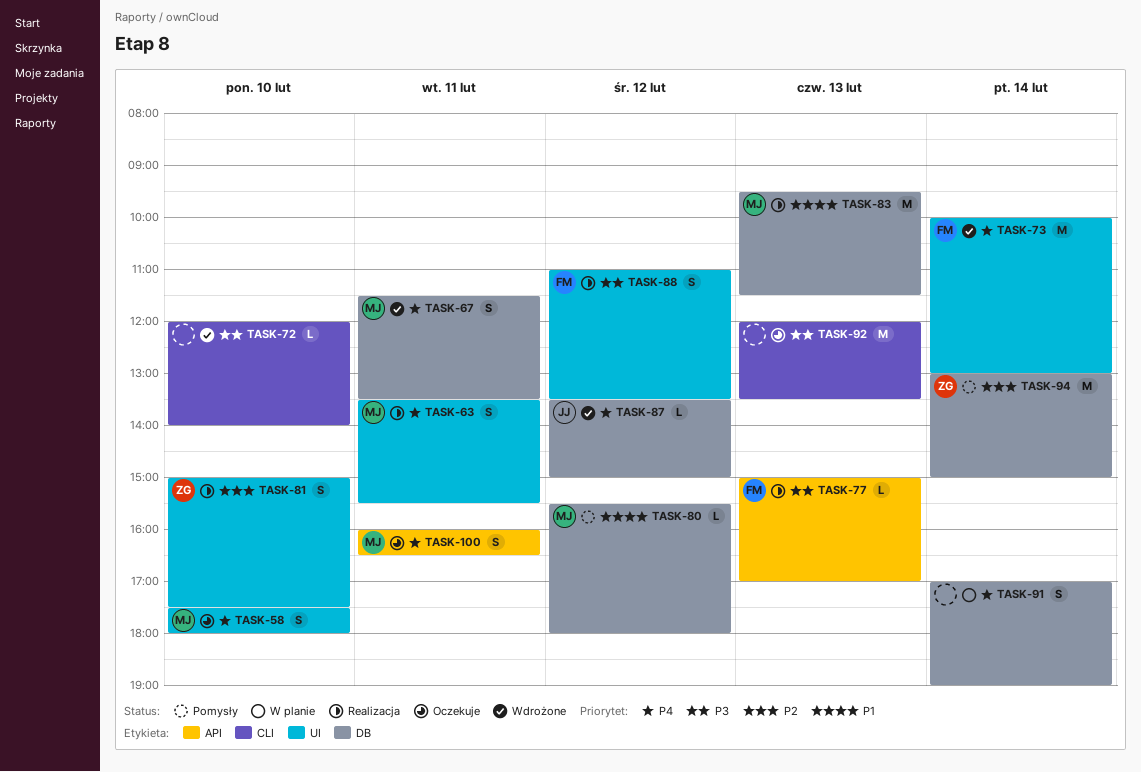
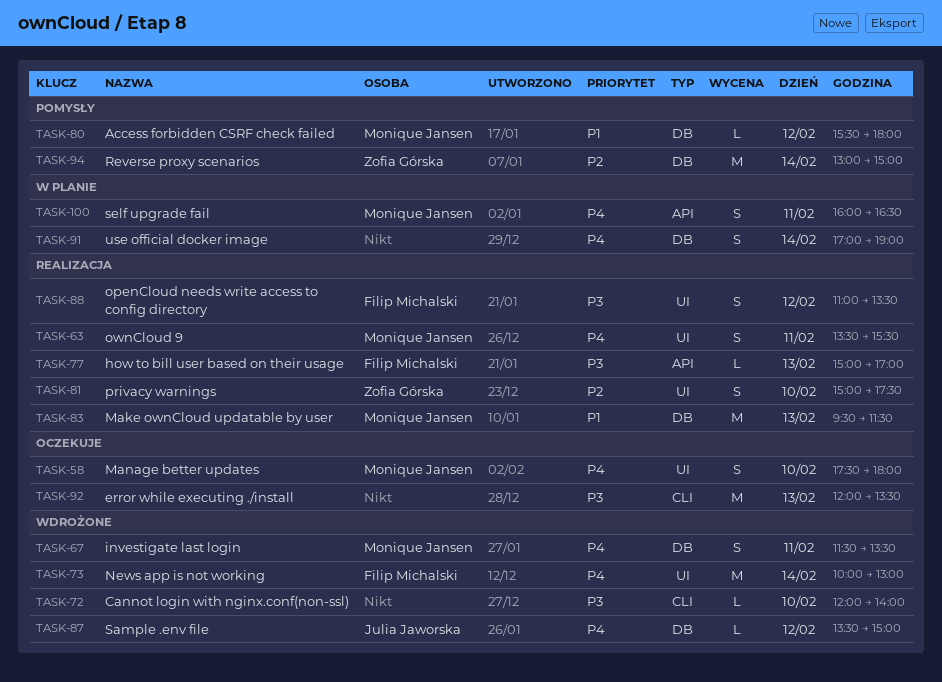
TASK-100, status: Oczekuje -> W planie

